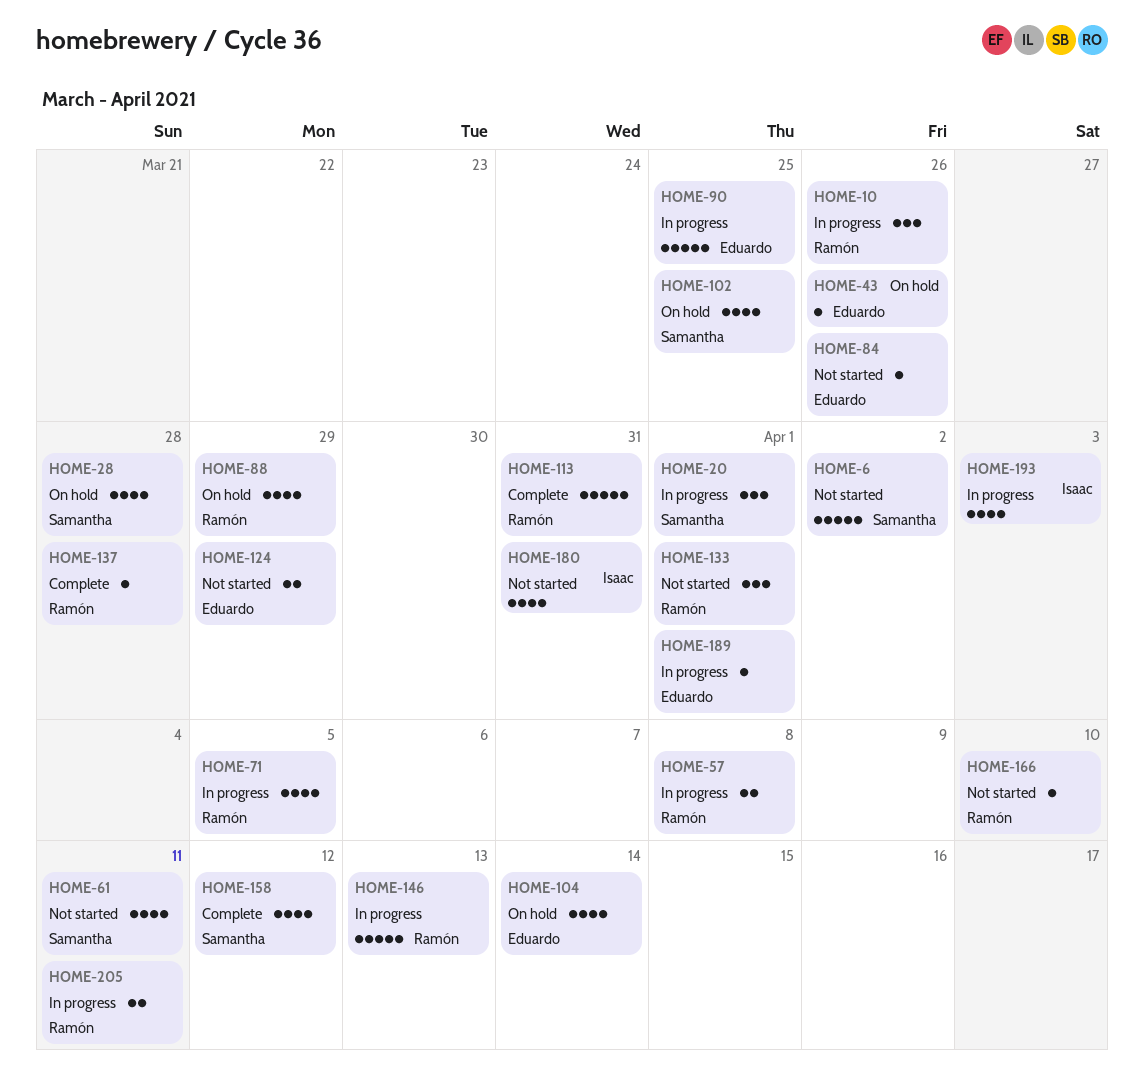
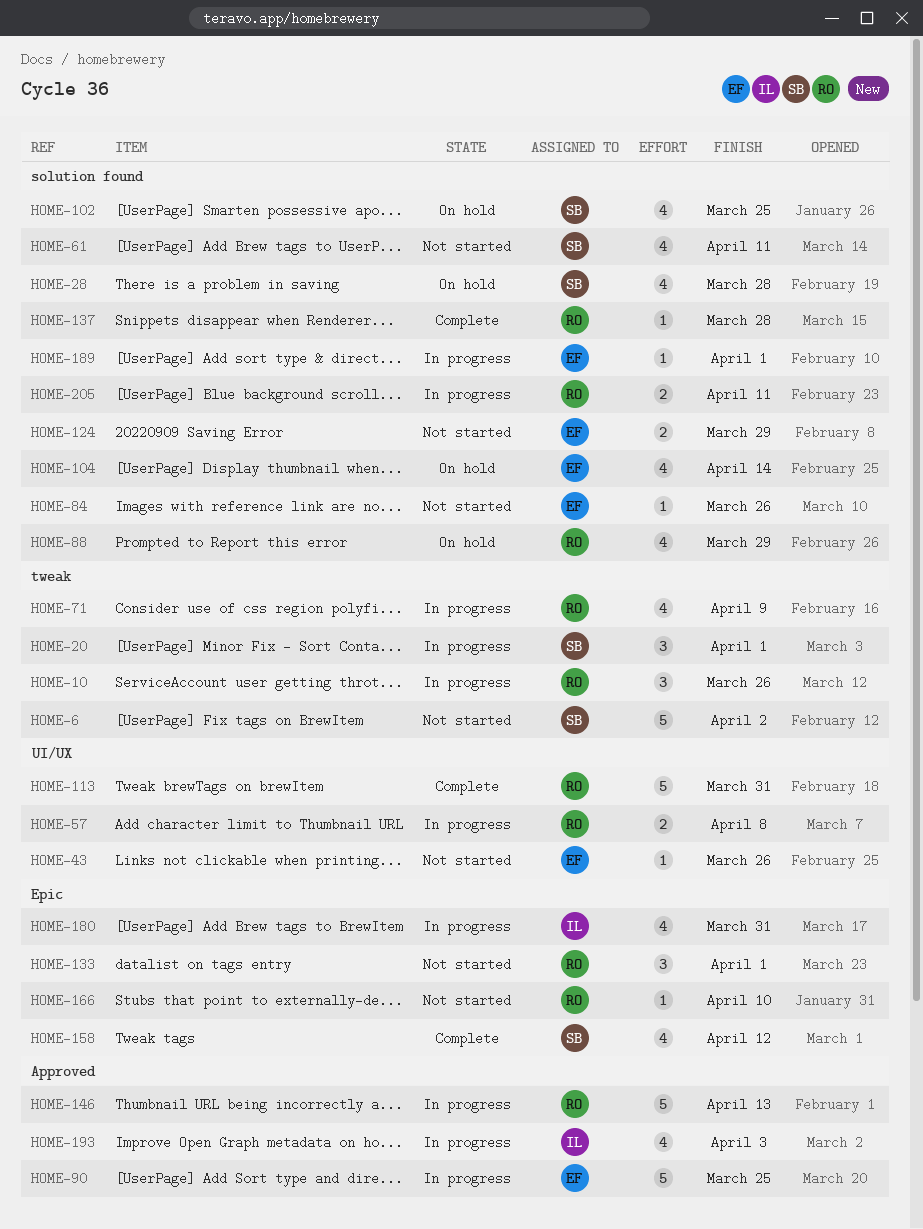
HOME-43, status: On hold -> Not started
HOME-71, due: Apr 5 -> Apr 9
HOME-180, status: Not started -> In progress

